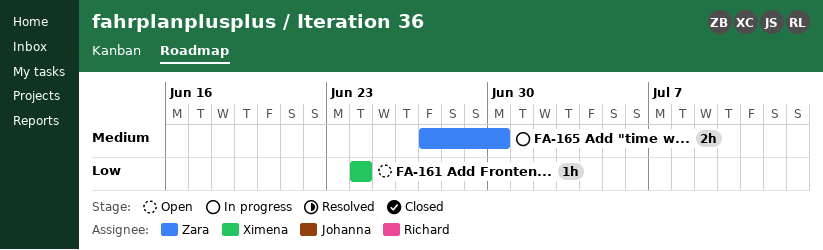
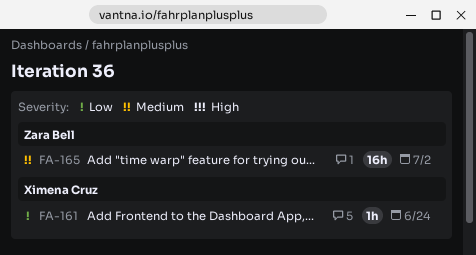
FA-165, estimate: 2h -> 16h
FA-165, due: Jun 30 -> Jul 2

